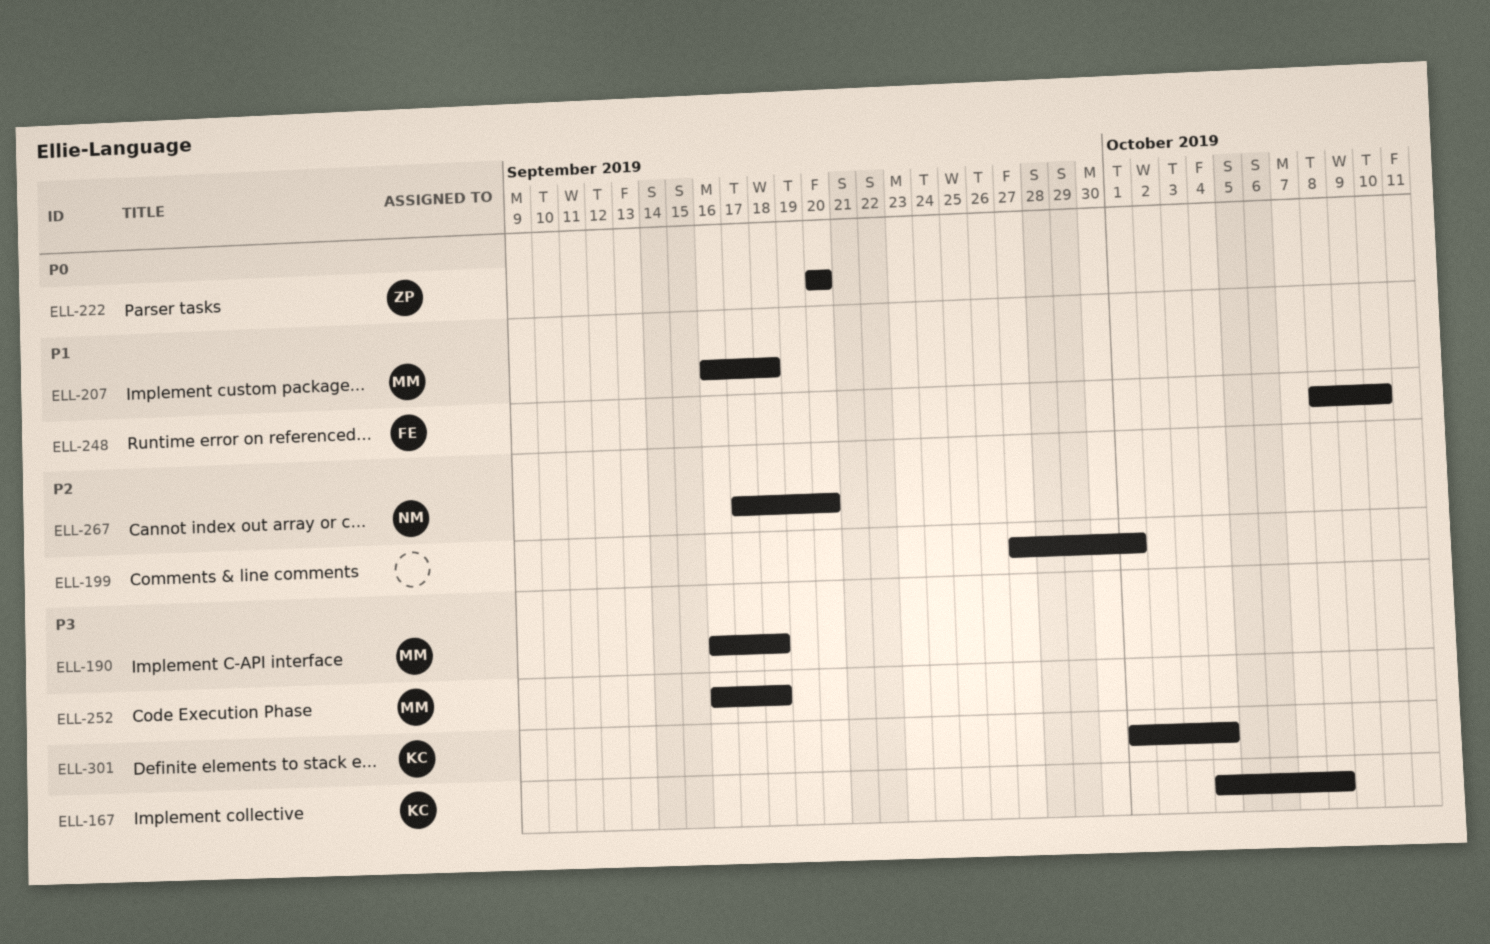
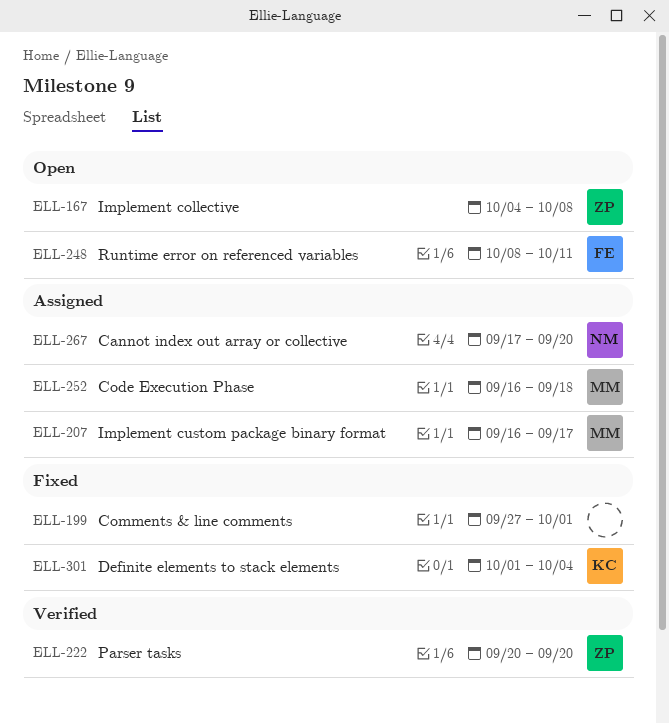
ELL-167, owner: KC -> ZP
ELL-190: present -> none
ELL-207, due: Sep 18 -> Sep 17
ELL-248, due: Oct 10 -> Oct 11

